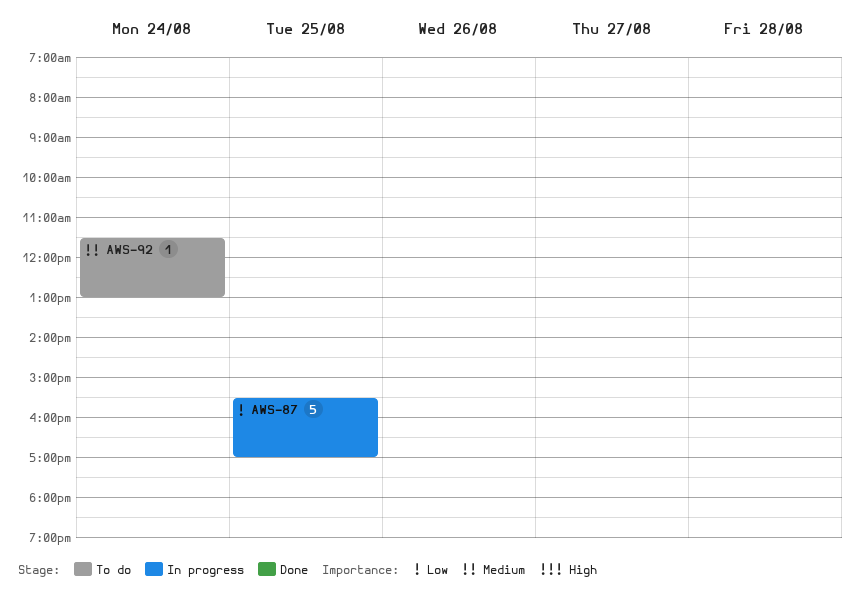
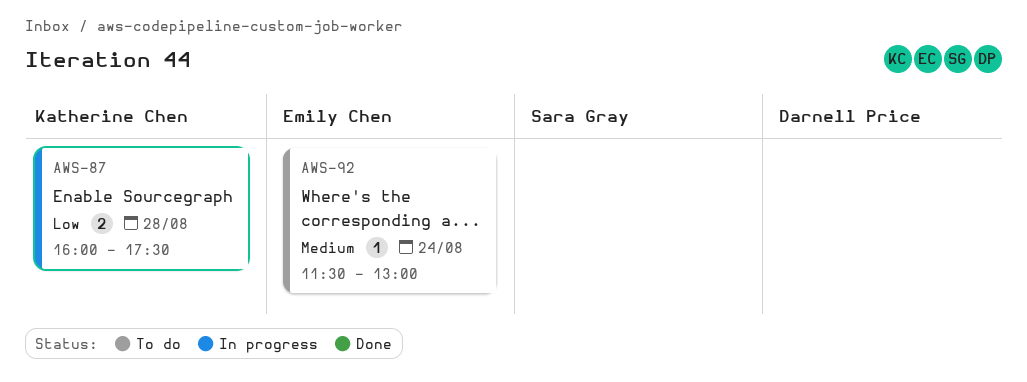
AWS-87, estimate: 5 -> 2
AWS-87, day: Aug 25 -> Aug 28
AWS-87, begins: 15:30 -> 16:00
AWS-87, ends: 17:00 -> 17:30

